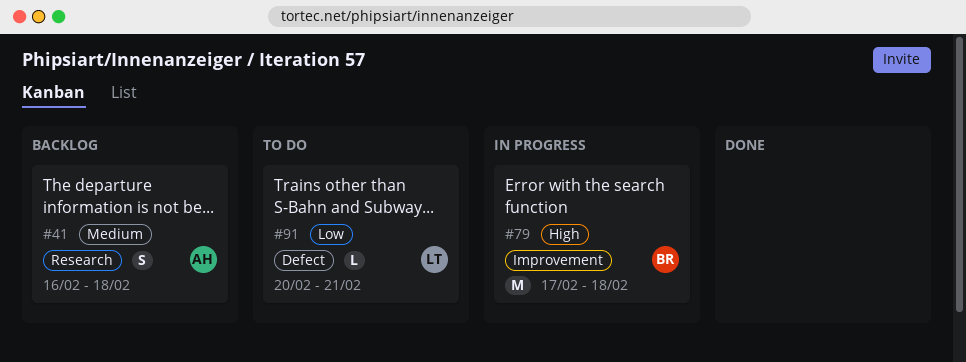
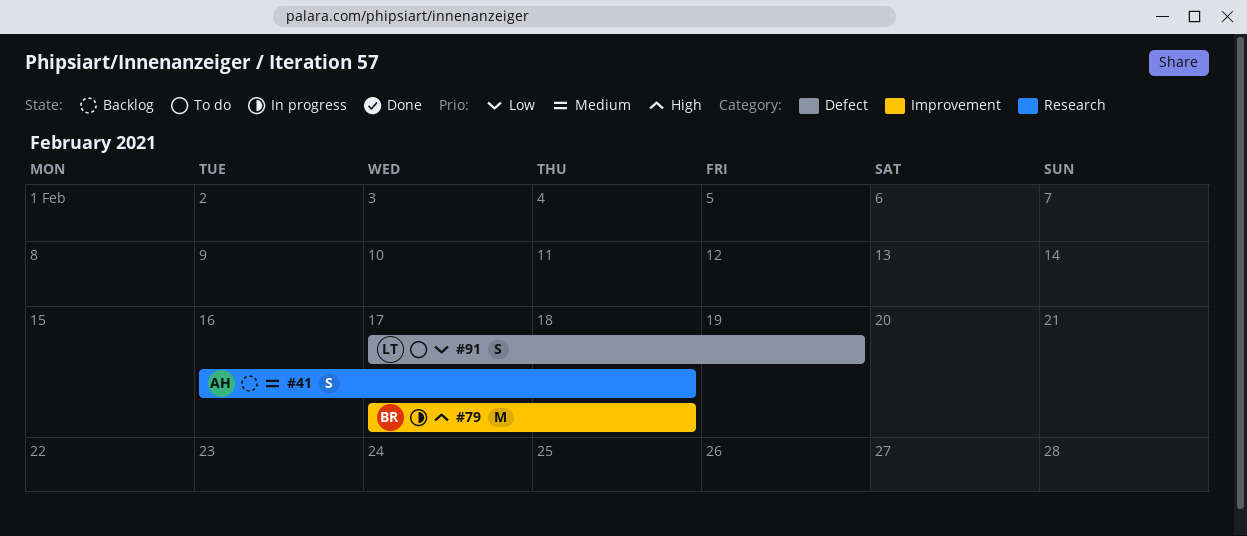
#91, estimate: L -> S
#91, start: Feb 20 -> Feb 17
#91, due: Feb 21 -> Feb 19

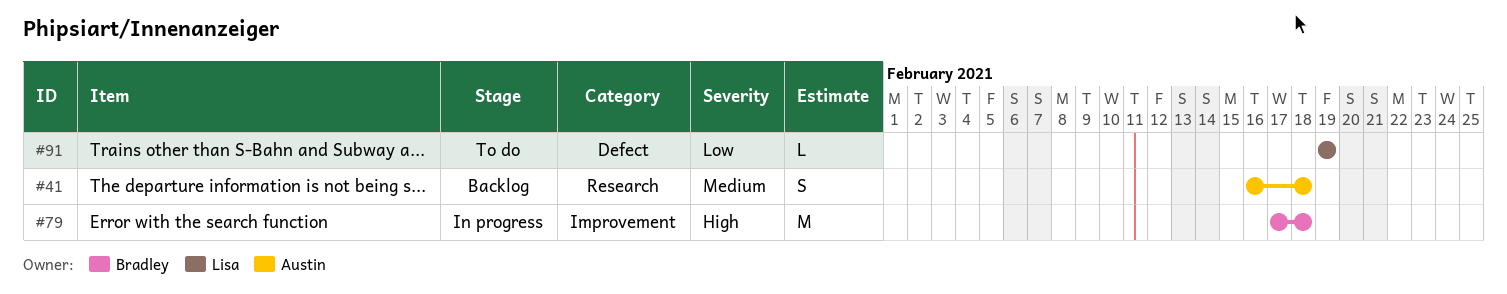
#91, estimate: S -> L
#91, start: Feb 17 -> Feb 19

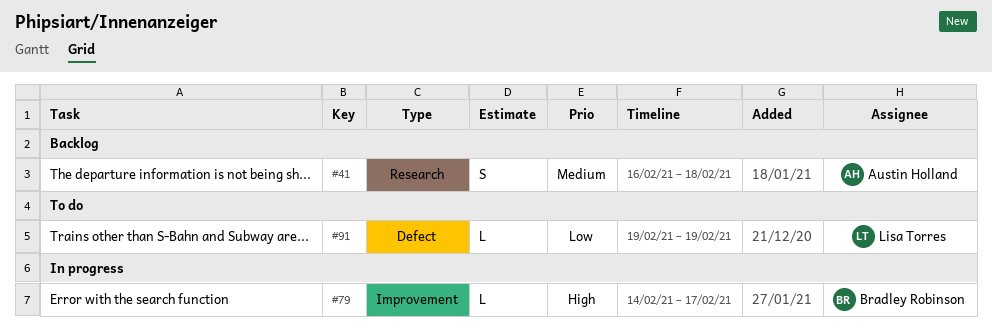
#79, estimate: M -> L
#79, start: Feb 17 -> Feb 14
#79, due: Feb 18 -> Feb 17

